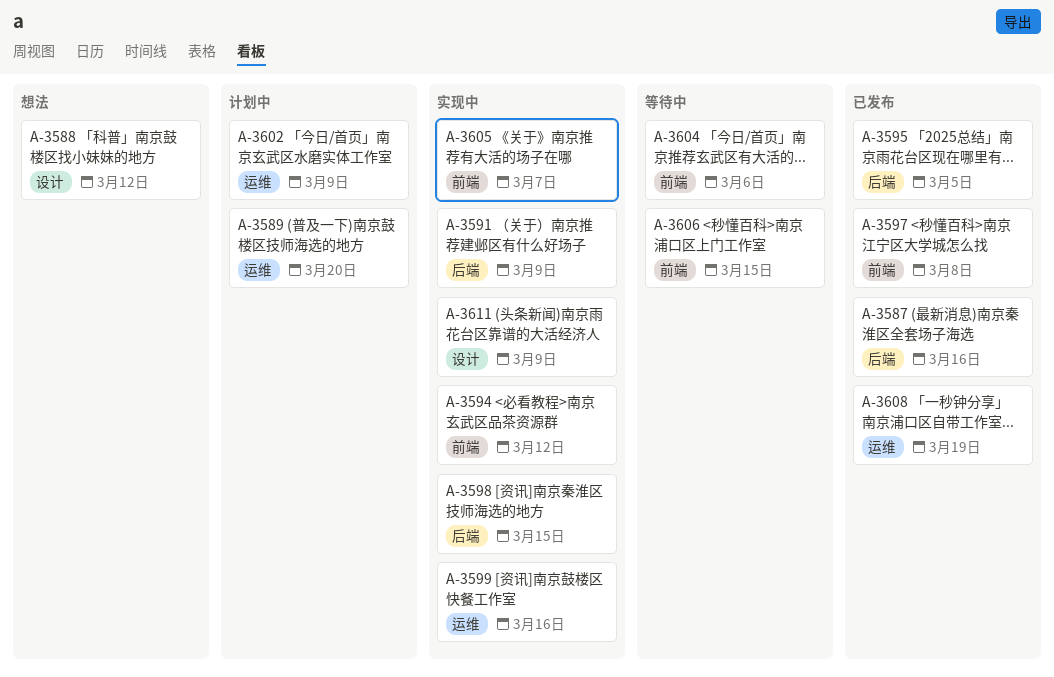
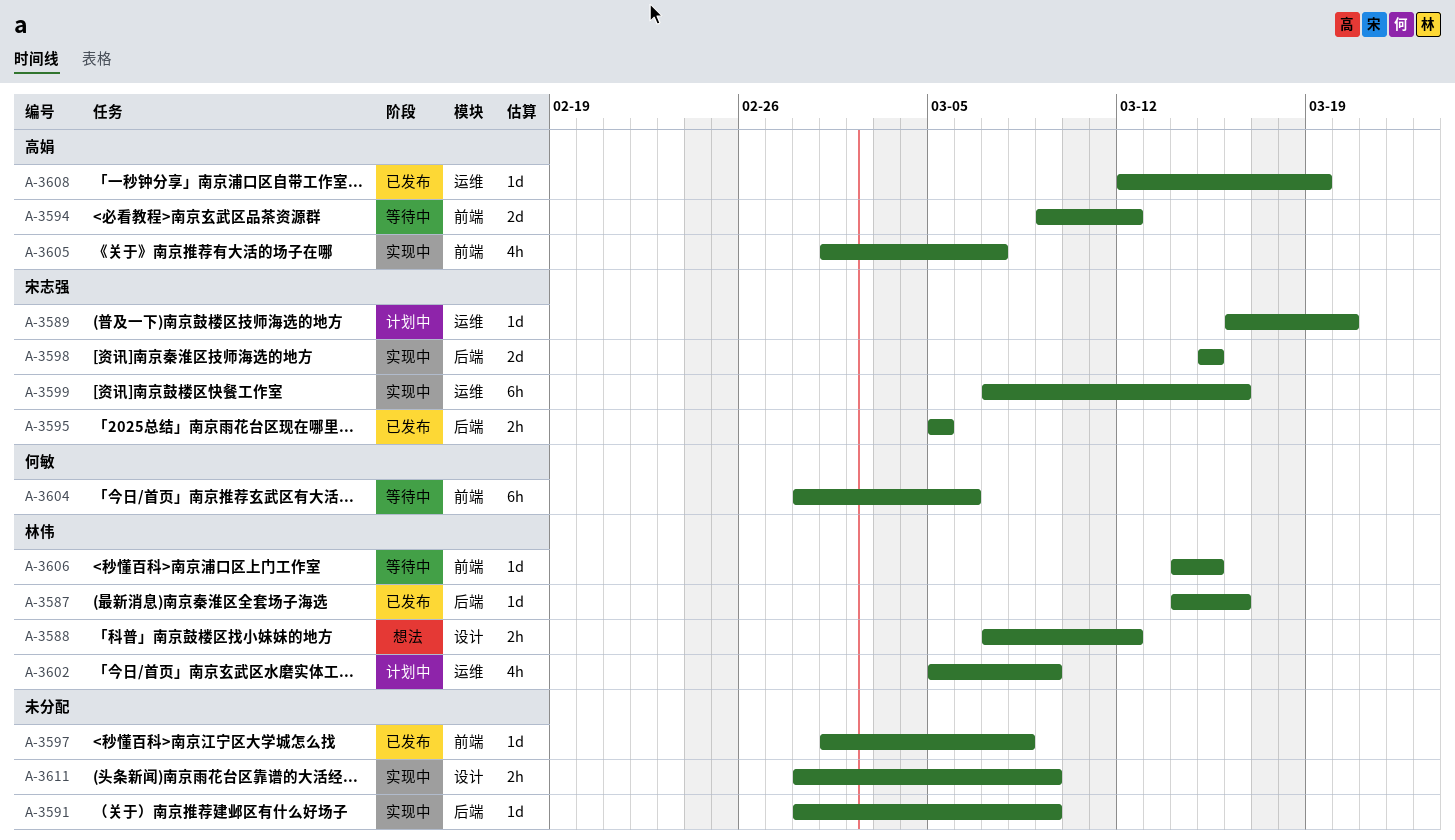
A-3594, status: 实现中 -> 等待中

